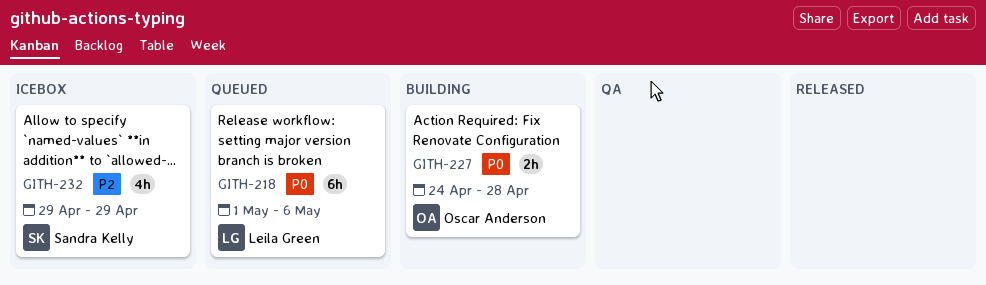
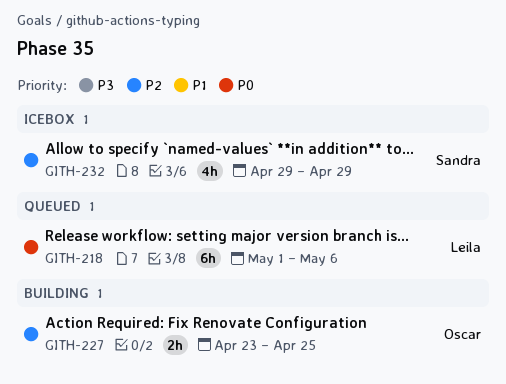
GITH-227, priority: P0 -> P2
GITH-227, start: Apr 24 -> Apr 23
GITH-227, due: Apr 28 -> Apr 25

